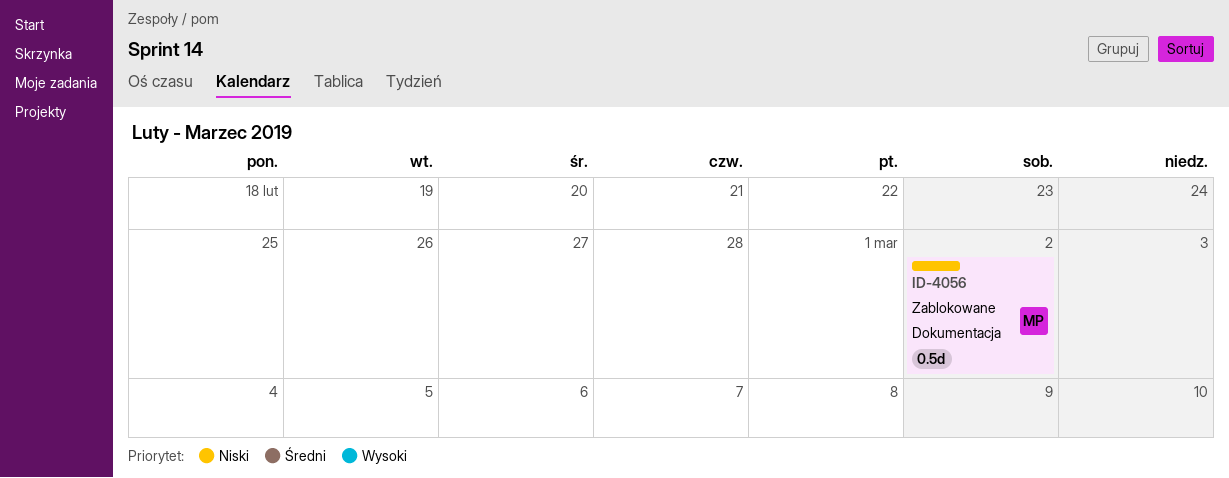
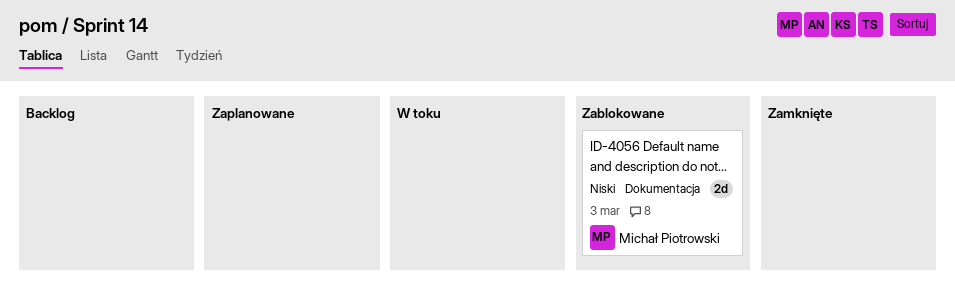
ID-4056, estimate: 0.5d -> 2d
ID-4056, due: Mar 2 -> Mar 3

